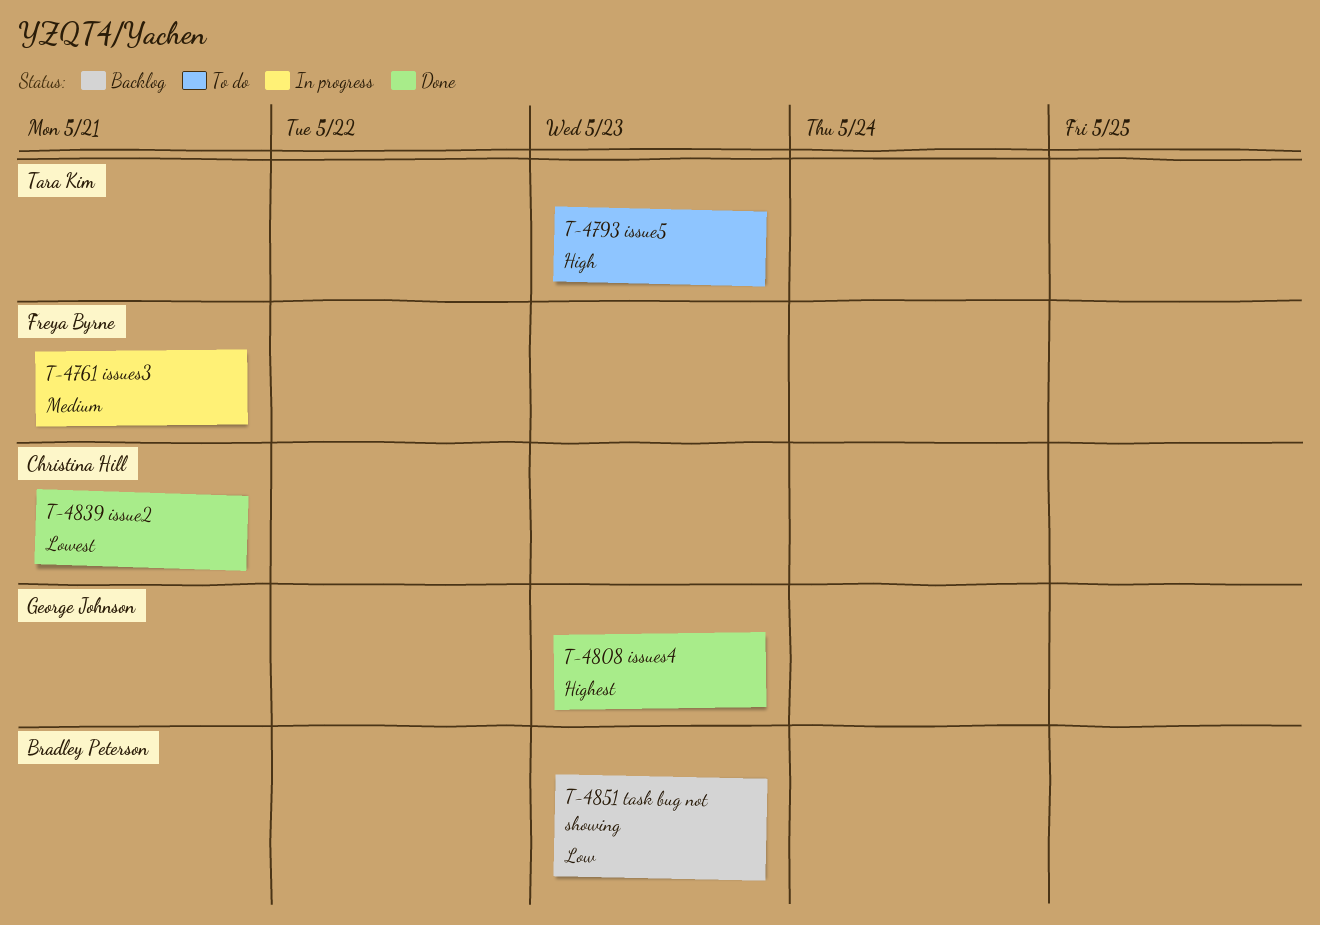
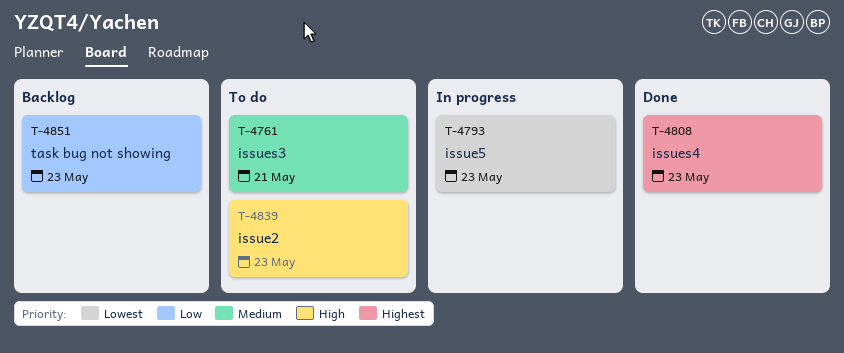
T-4761, status: In progress -> To do
T-4793, status: To do -> In progress
T-4793, priority: High -> Lowest
T-4839, status: Done -> To do
T-4839, priority: Lowest -> High
T-4839, due: May 21 -> May 23

